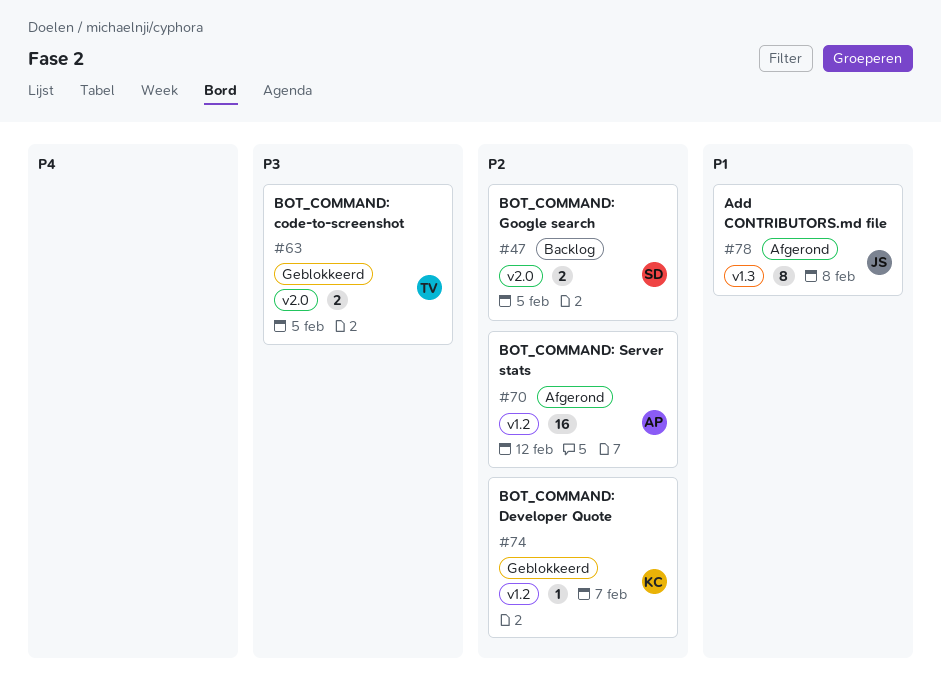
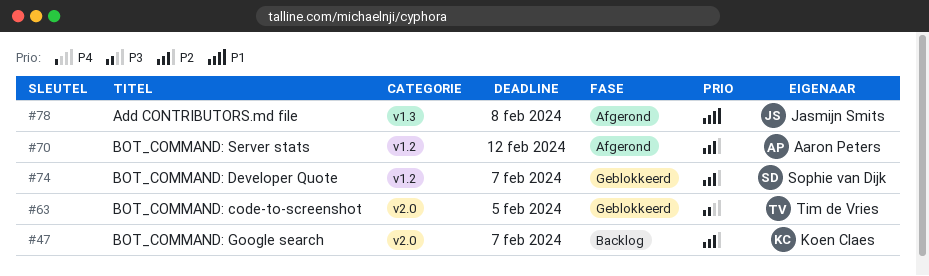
#47, owner: Sophie van Dijk -> Koen Claes
#47, due: Feb 5 -> Feb 7
#74, owner: Koen Claes -> Sophie van Dijk

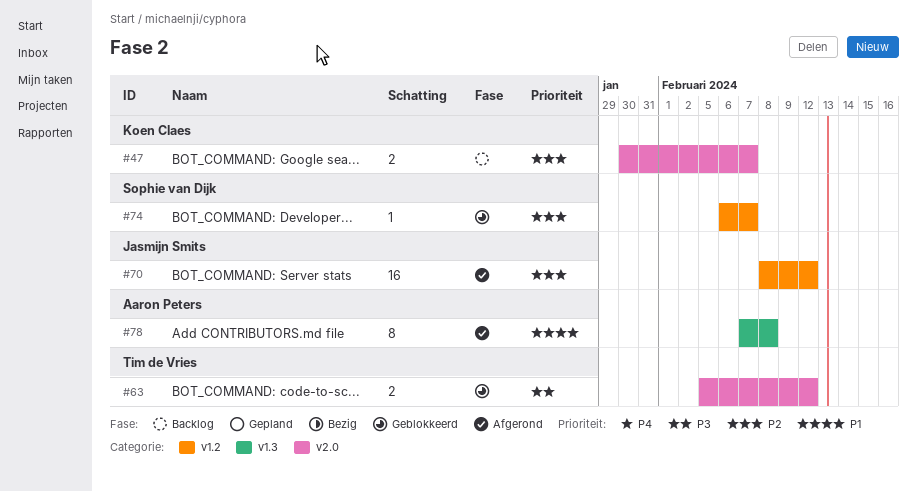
#63, due: Feb 5 -> Feb 12
#70, owner: Aaron Peters -> Jasmijn Smits
#78, owner: Jasmijn Smits -> Aaron Peters

